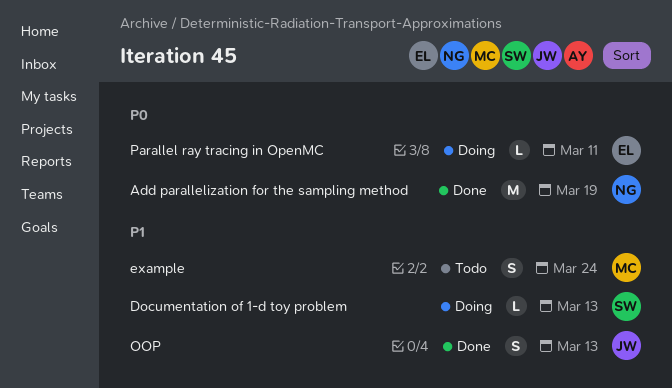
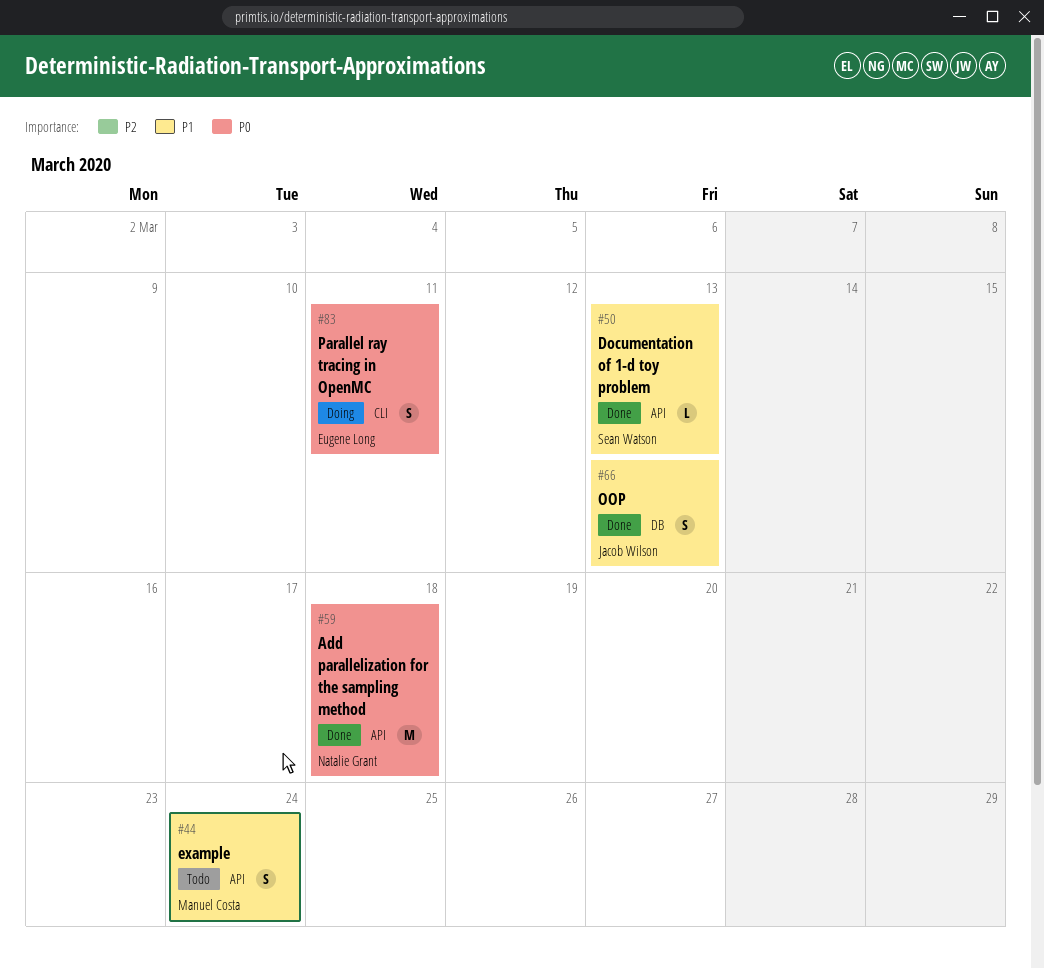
Add parallelization for the sampling method, due: Mar 19 -> Mar 18
Documentation of 1-d toy problem, status: Doing -> Done
Parallel ray tracing in OpenMC, estimate: L -> S

